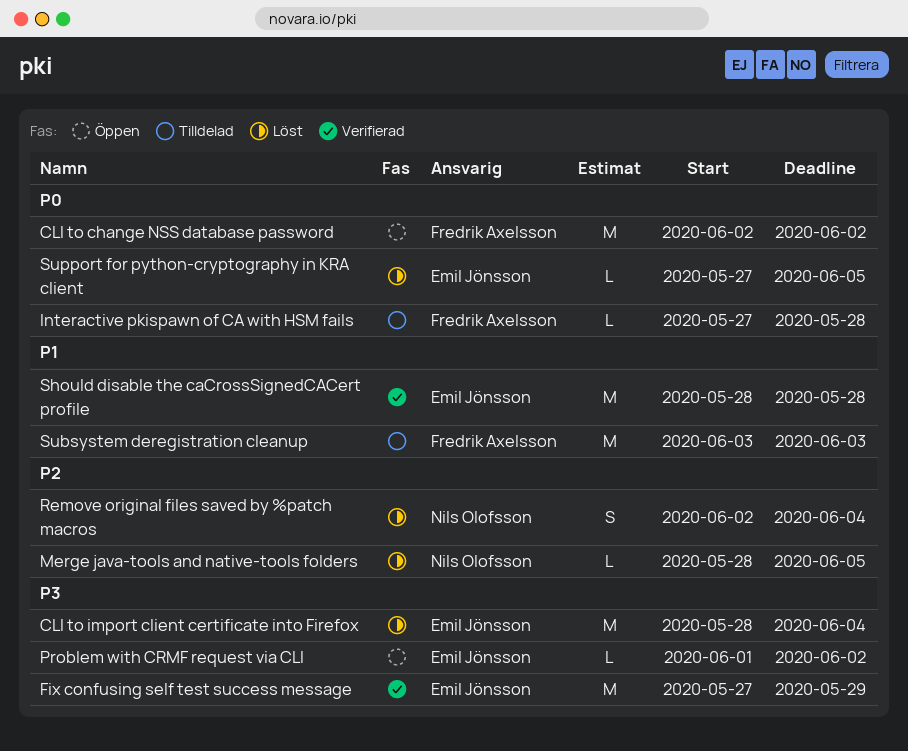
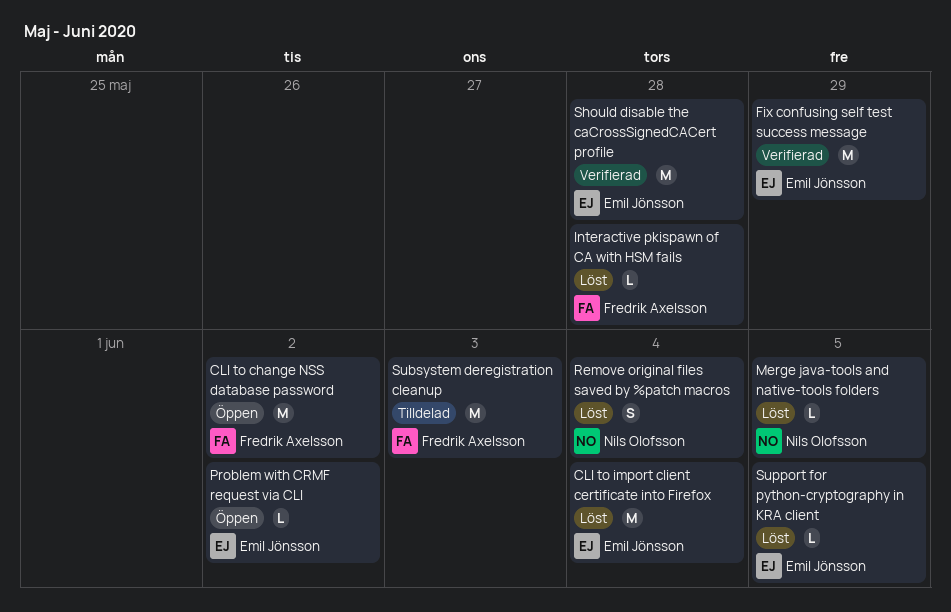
Interactive pkispawn of CA with HSM fails, status: Tilldelad -> Löst

